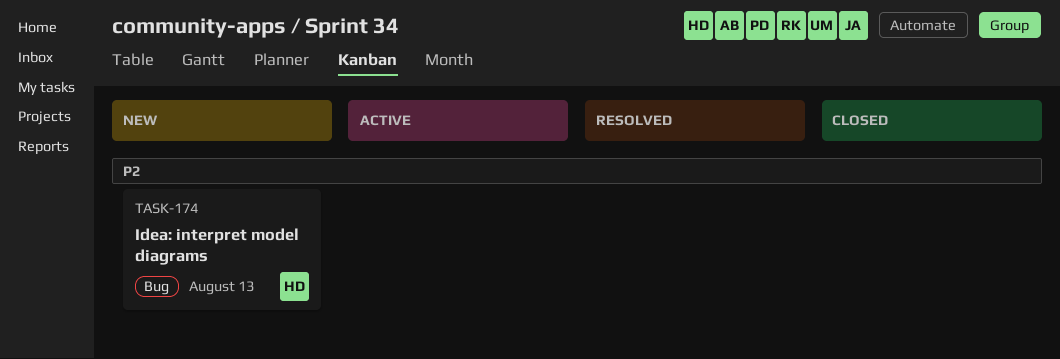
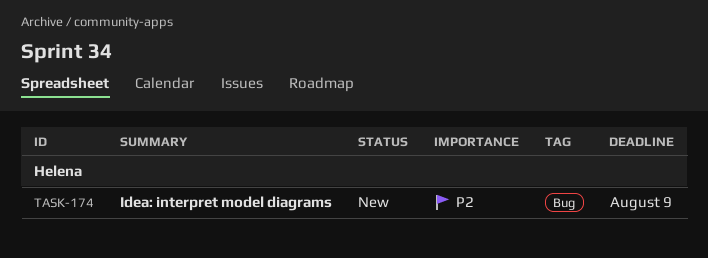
TASK-174, due: Aug 13 -> Aug 9

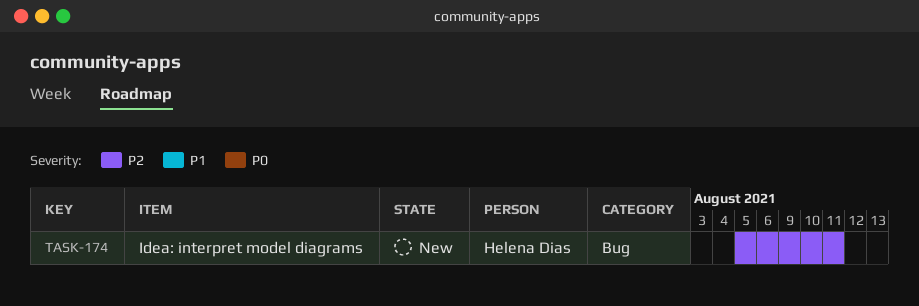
TASK-174, due: Aug 9 -> Aug 11

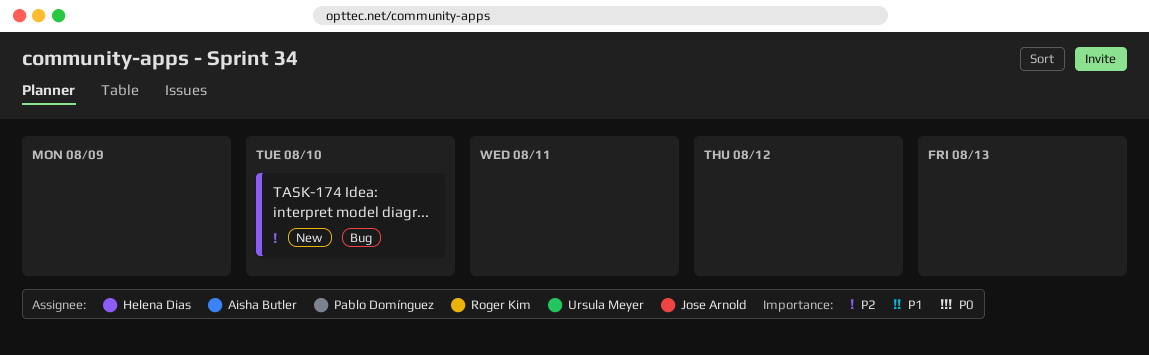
TASK-174, due: Aug 11 -> Aug 10

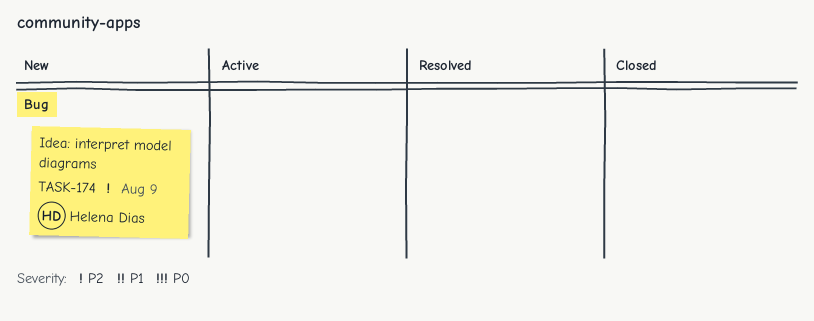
TASK-174, due: Aug 10 -> Aug 9

